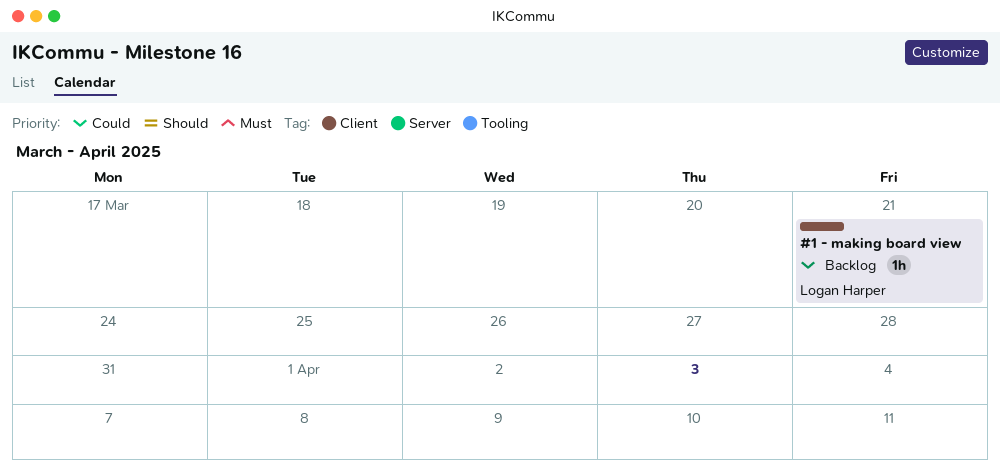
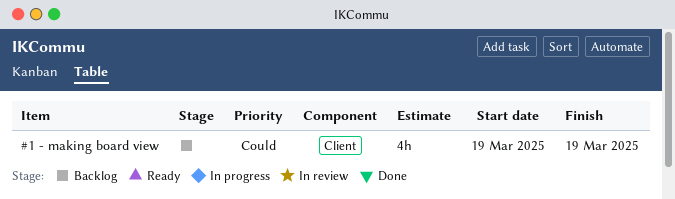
#1 - making board view, estimate: 1h -> 4h
#1 - making board view, due: Mar 21 -> Mar 19

